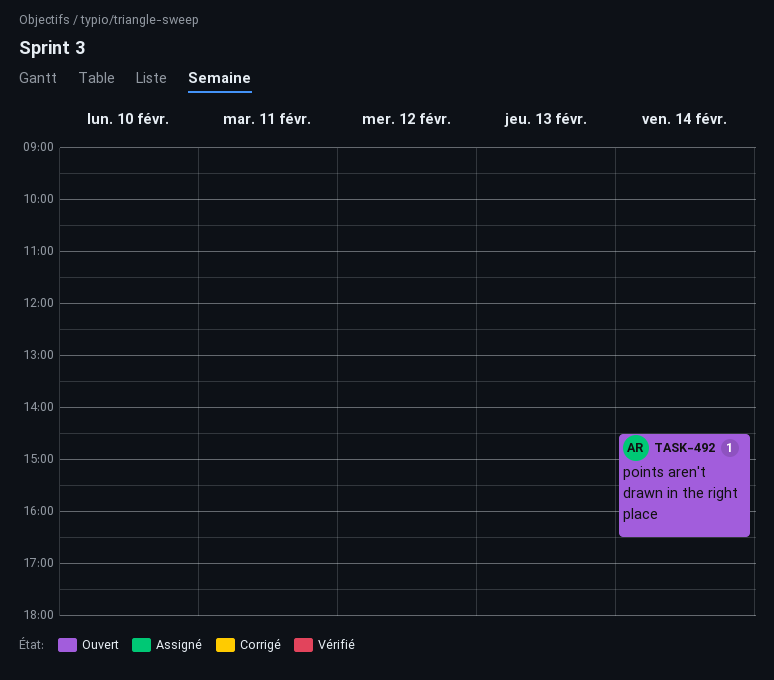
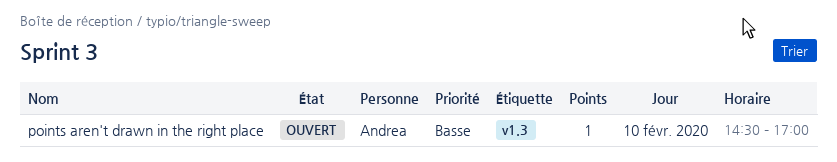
points aren't drawn in the right place, day: Feb 14 -> Feb 10
points aren't drawn in the right place, ends: 16:30 -> 17:00

